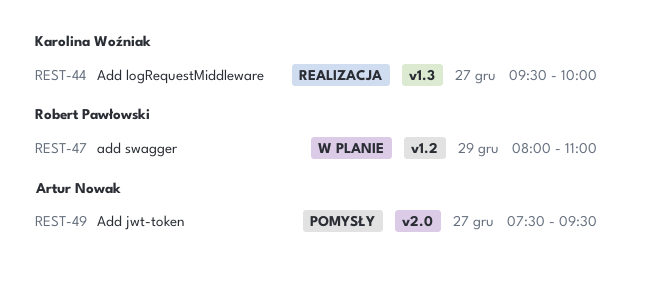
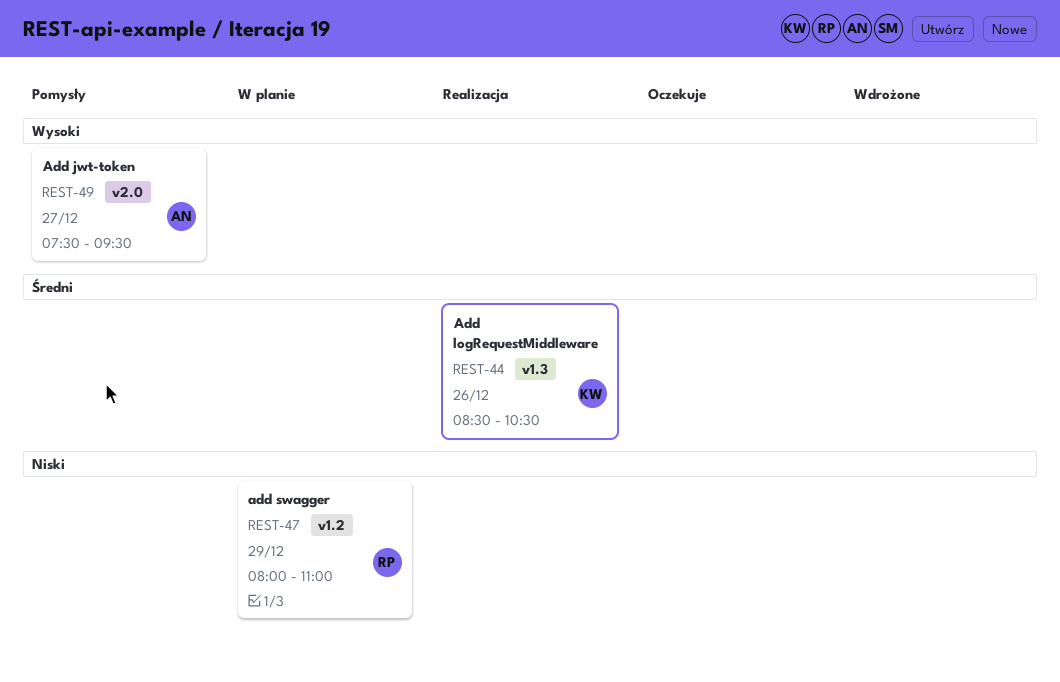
REST-44, day: Dec 27 -> Dec 26
REST-44, begins: 09:30 -> 08:30
REST-44, ends: 10:00 -> 10:30

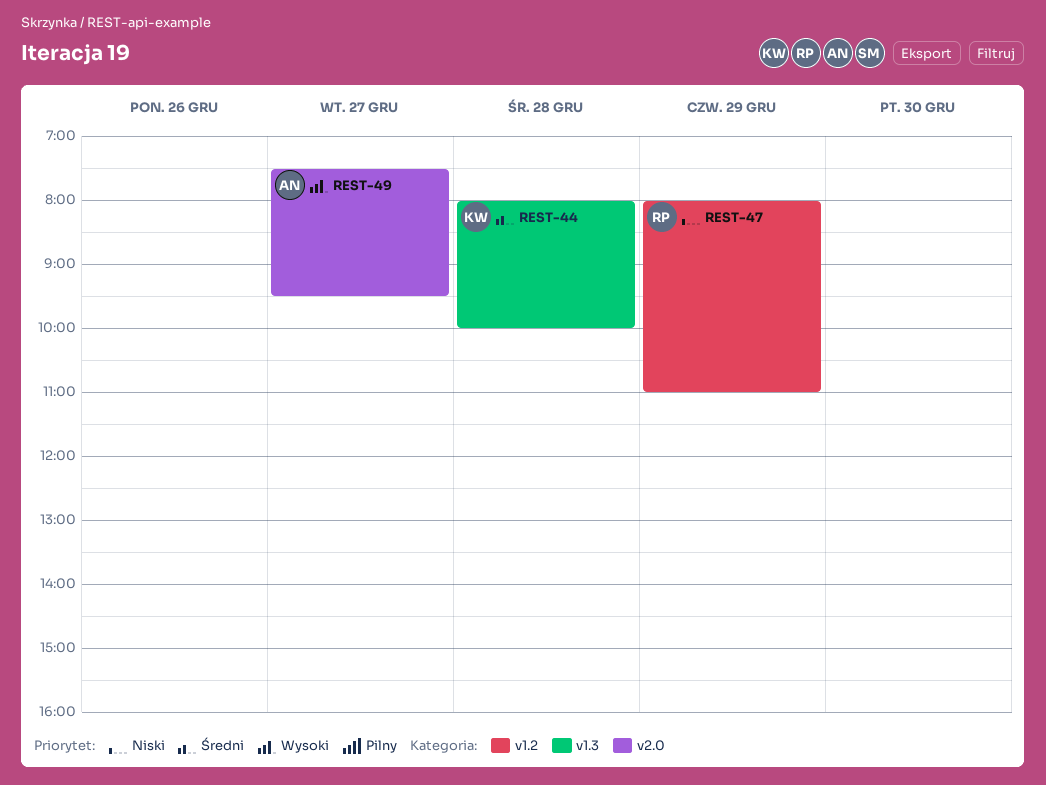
REST-44, day: Dec 26 -> Dec 28
REST-44, begins: 08:30 -> 08:00
REST-44, ends: 10:30 -> 10:00

